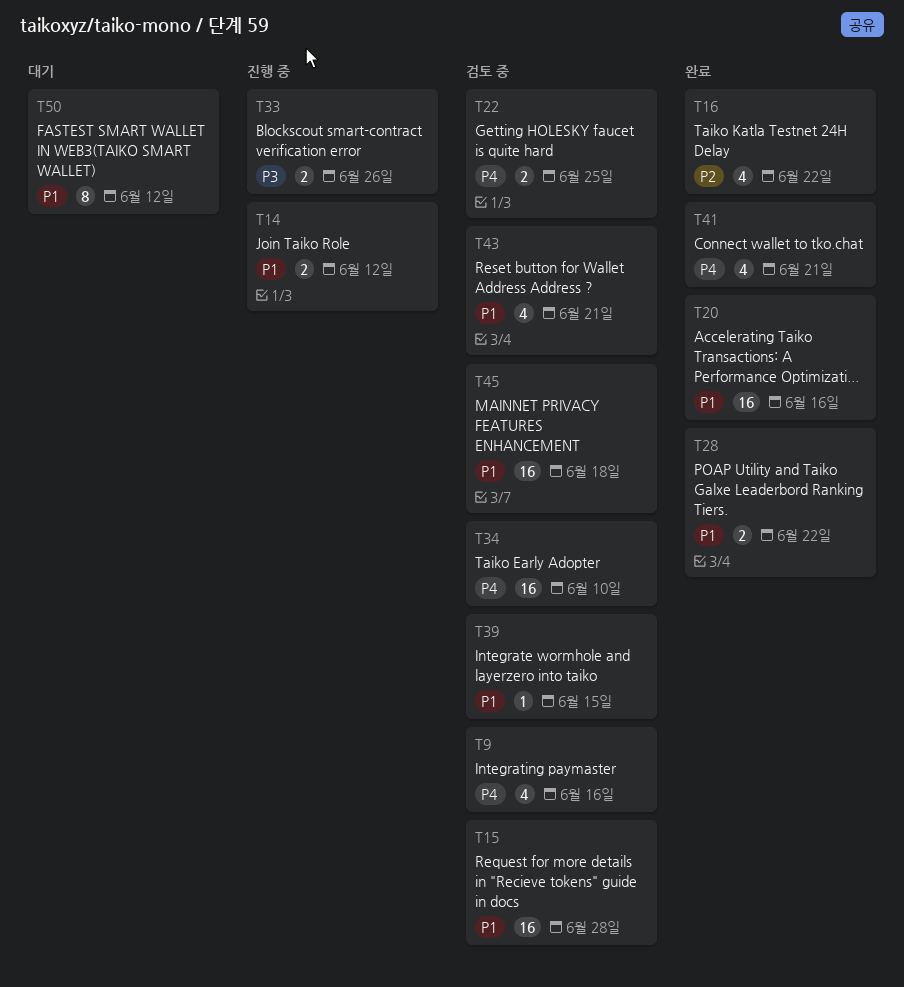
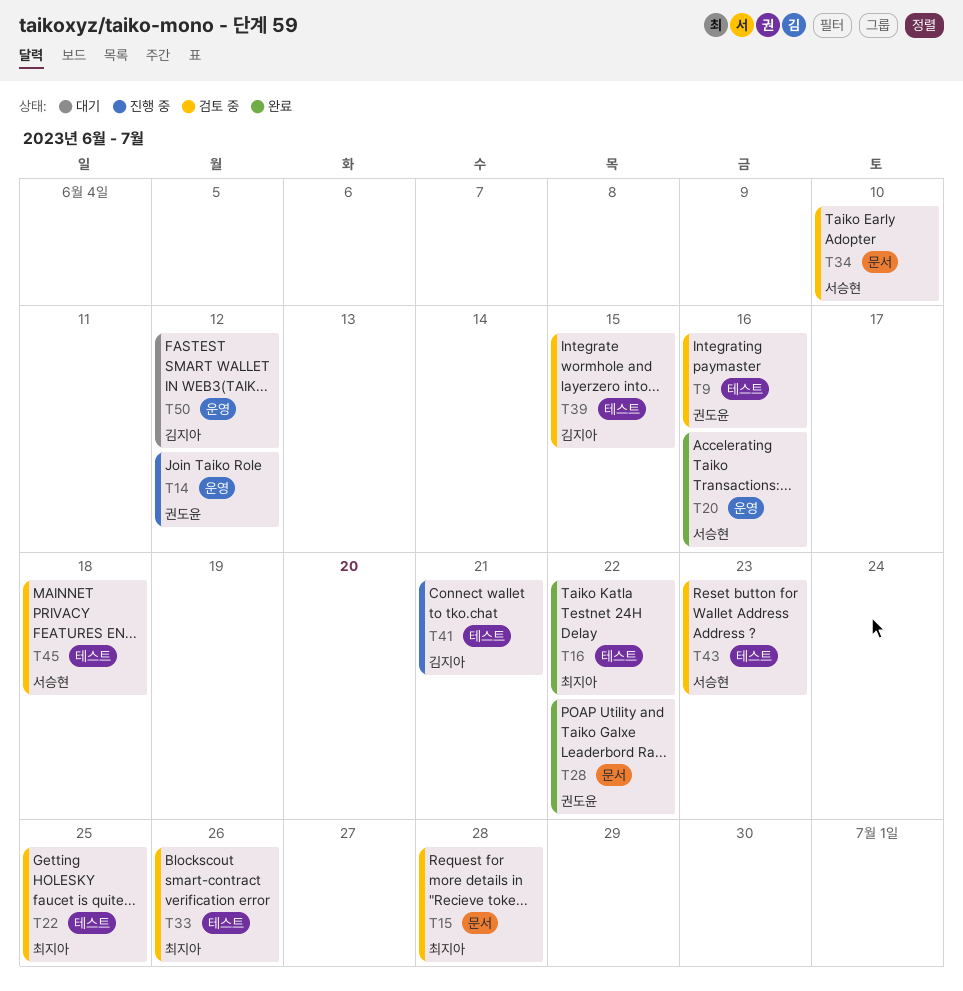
T33, status: 진행 중 -> 검토 중
T41, status: 완료 -> 진행 중
T43, due: Jun 21 -> Jun 23

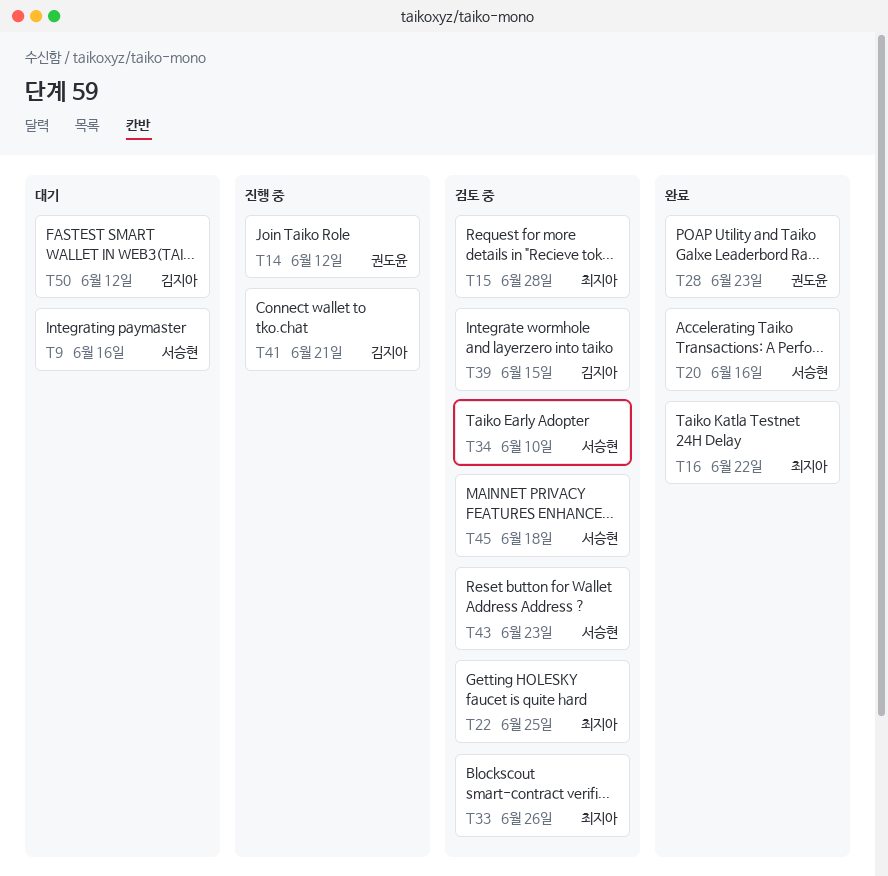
T9, status: 검토 중 -> 대기
T9, owner: 권도윤 -> 서승현
T28, due: Jun 22 -> Jun 23

